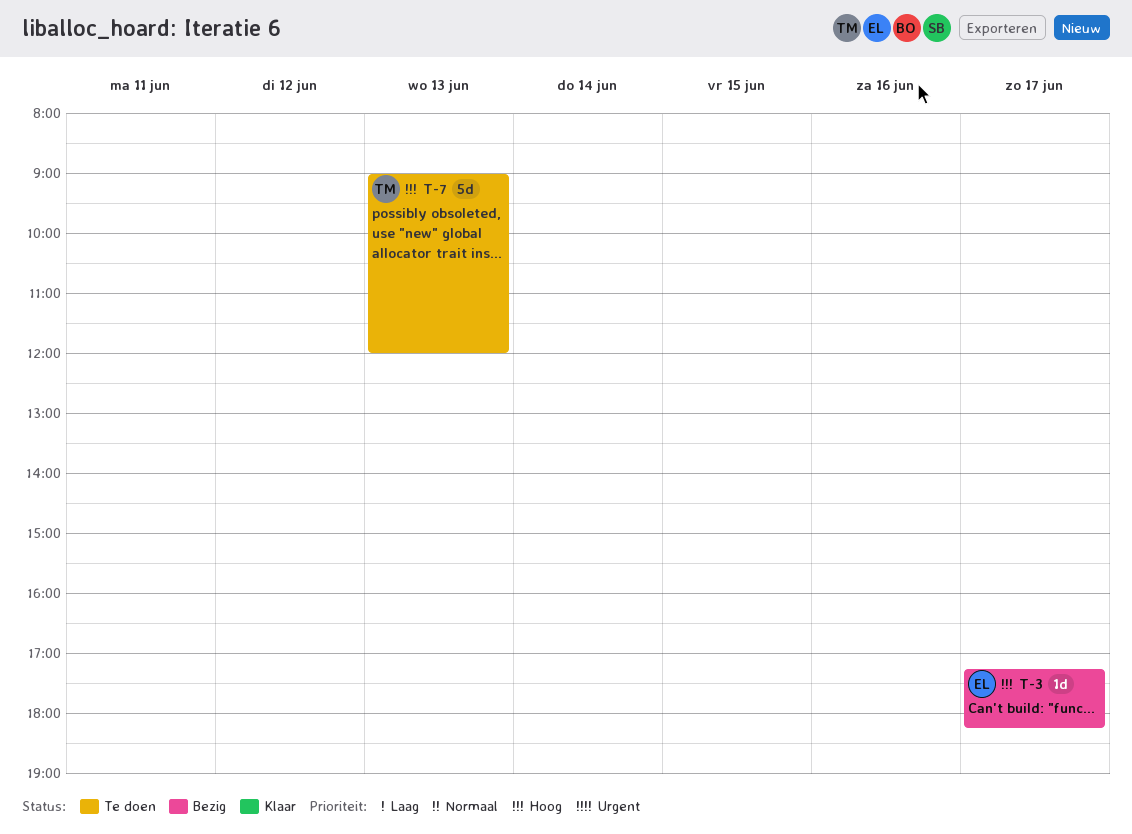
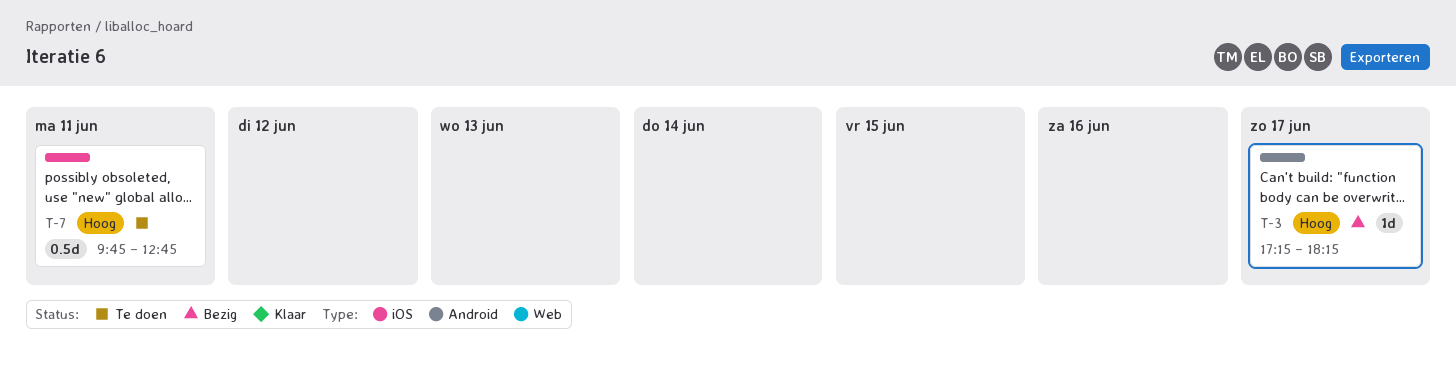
T-7, estimate: 5d -> 0.5d
T-7, day: Jun 13 -> Jun 11
T-7, begins: 09:00 -> 09:45
T-7, ends: 12:00 -> 12:45

